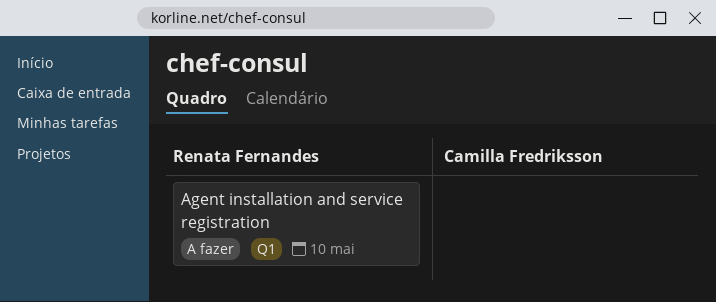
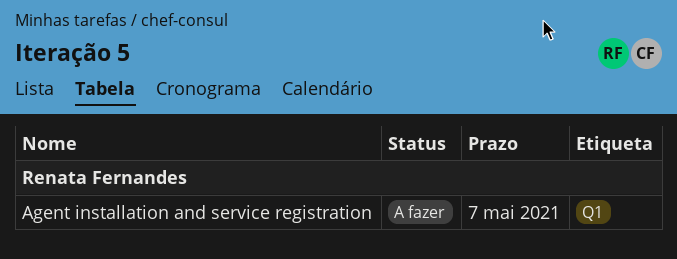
Agent installation and service registration, due: May 10 -> May 7

